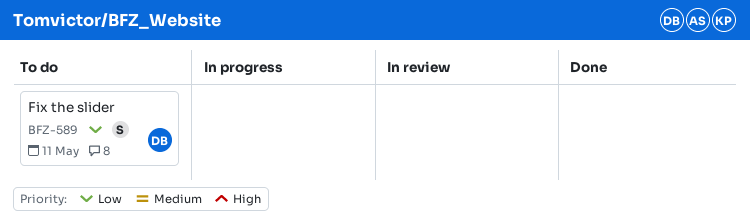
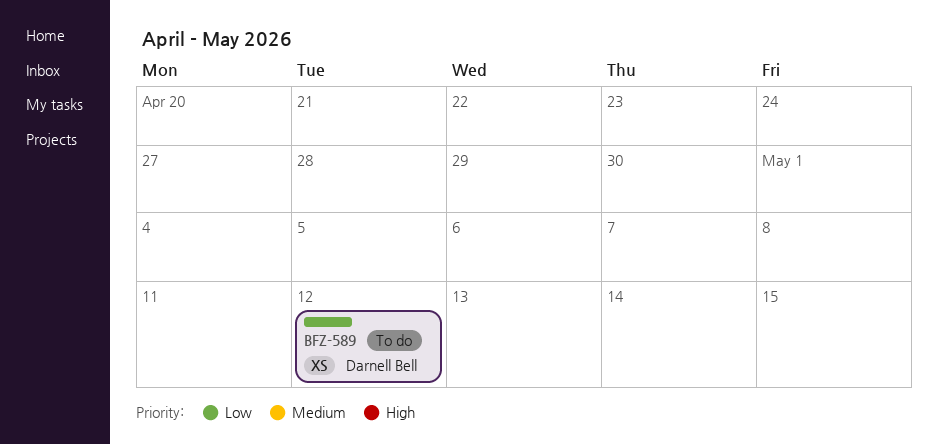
BFZ-589, estimate: S -> XS
BFZ-589, due: May 11 -> May 12

